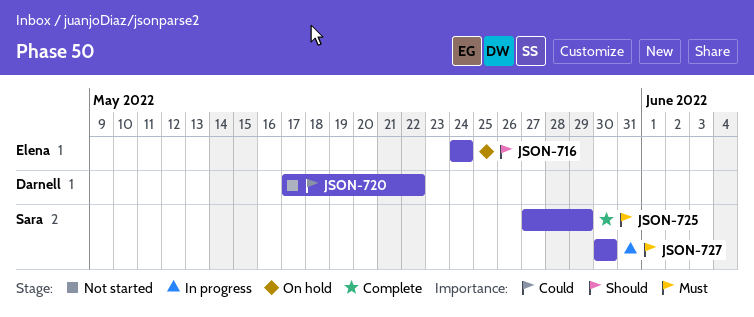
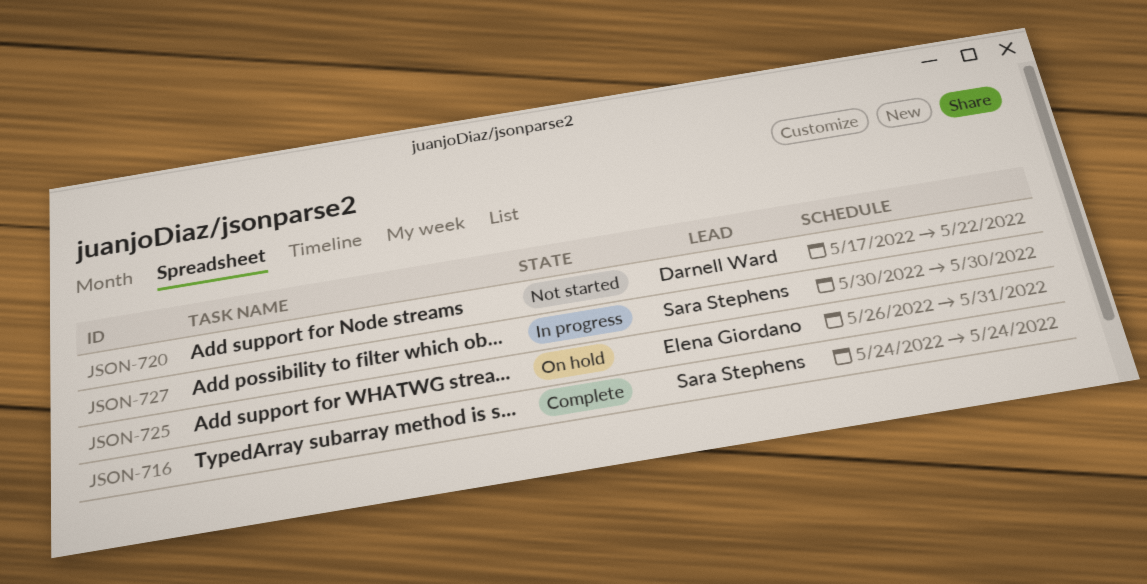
JSON-716, status: On hold -> Complete
JSON-716, owner: Elena Giordano -> Sara Stephens
JSON-725, status: Complete -> On hold
JSON-725, owner: Sara Stephens -> Elena Giordano
JSON-725, start: May 27 -> May 26
JSON-725, due: May 29 -> May 31

